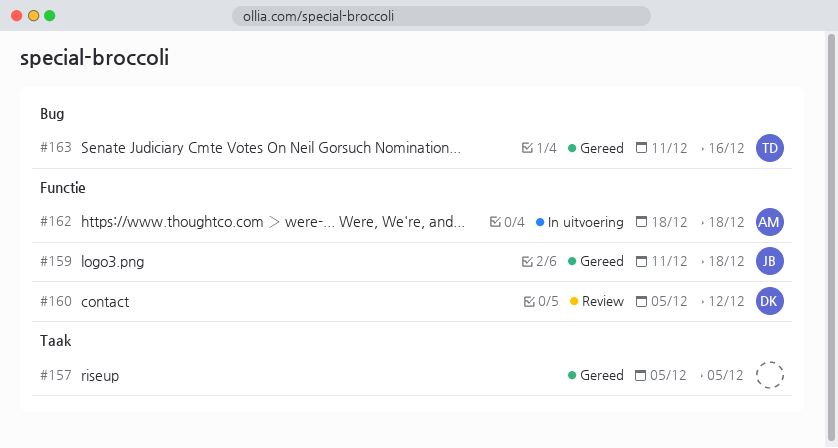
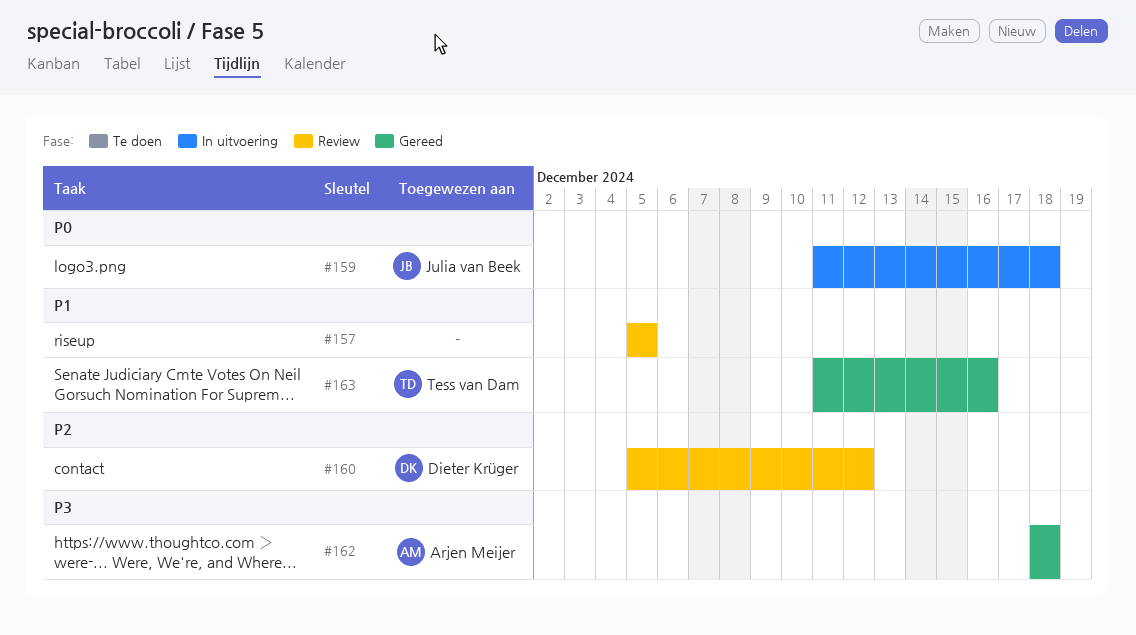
#157, status: Gereed -> Review
#159, status: Gereed -> In uitvoering
#162, status: In uitvoering -> Gereed

